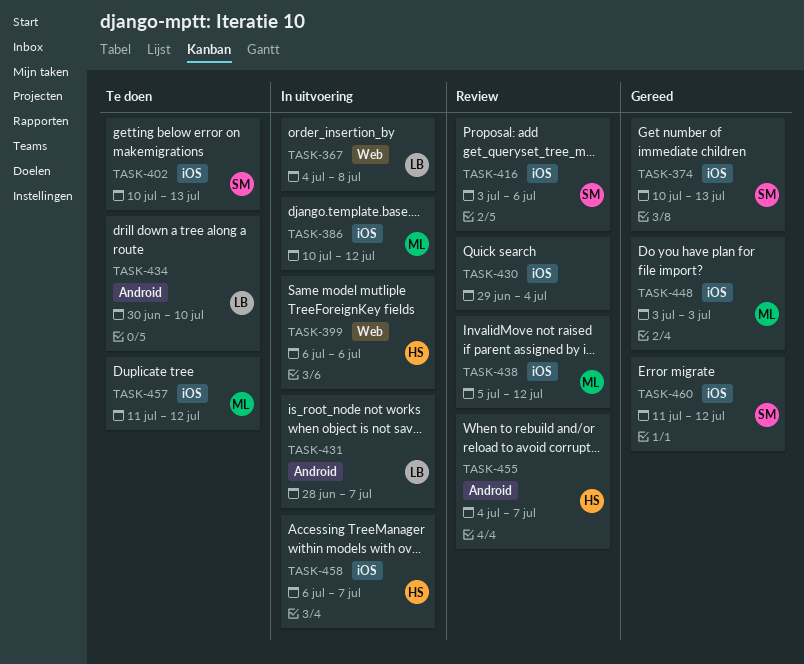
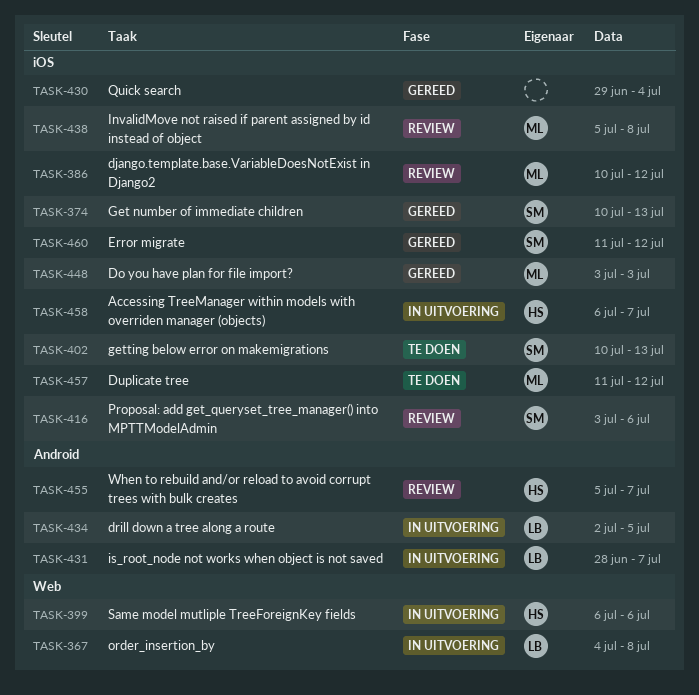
TASK-386, status: In uitvoering -> Review
TASK-430, status: Review -> Gereed
TASK-434, status: Te doen -> In uitvoering
TASK-434, start: Jun 30 -> Jul 2
TASK-434, due: Jul 10 -> Jul 5
TASK-438, due: Jul 12 -> Jul 8
TASK-455, start: Jul 4 -> Jul 5

